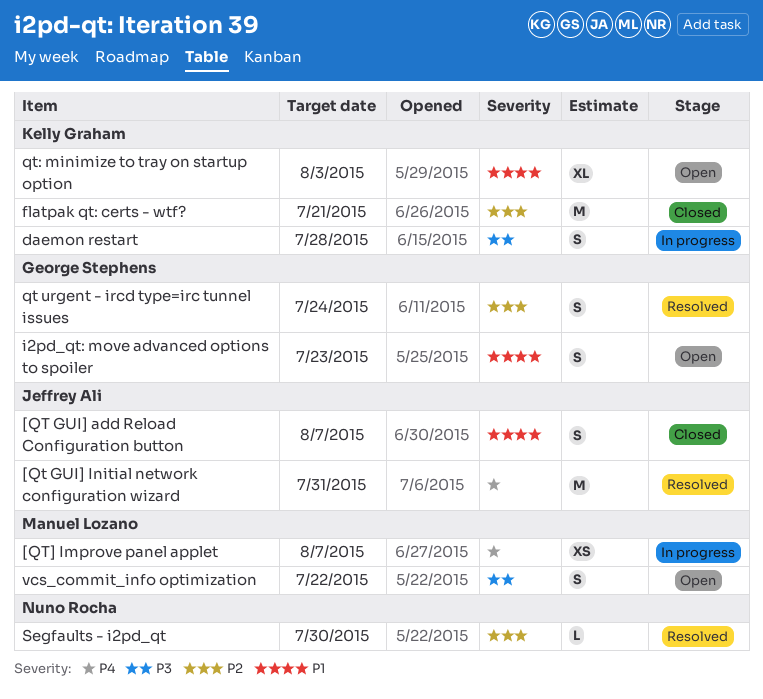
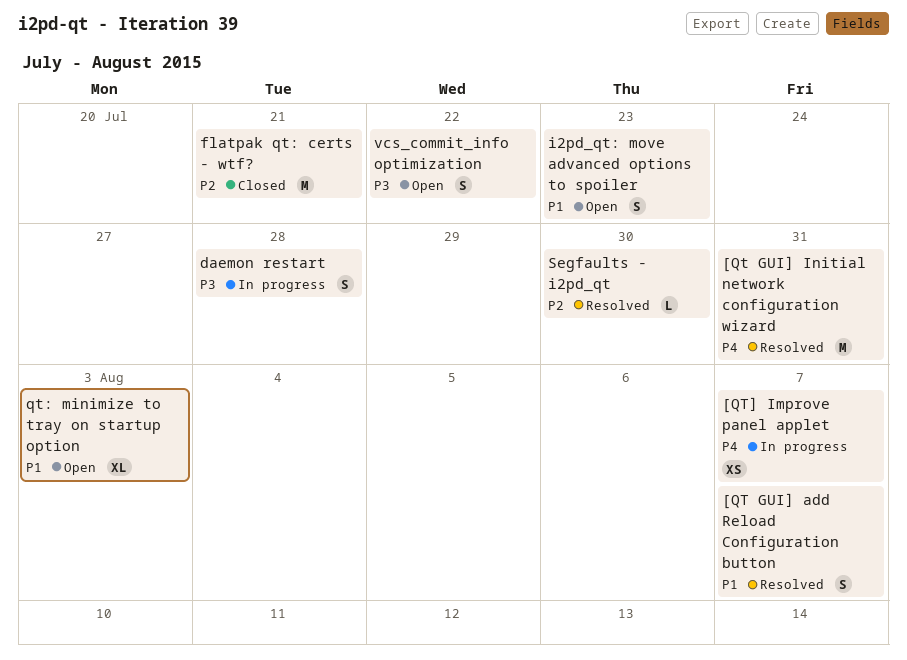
[QT GUI] add Reload Configuration button, status: Closed -> Resolved
qt urgent - ircd type=irc tunnel issues: present -> none

